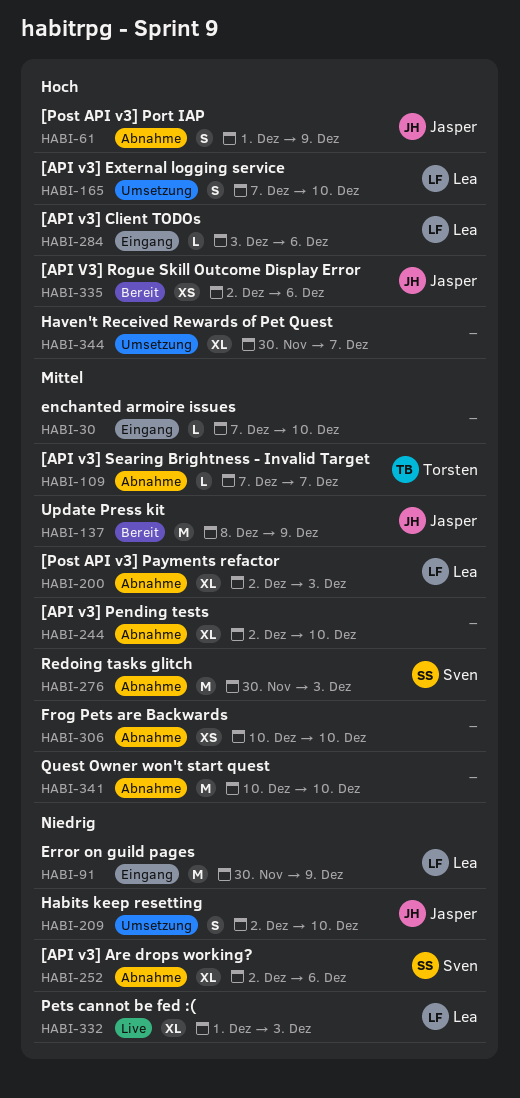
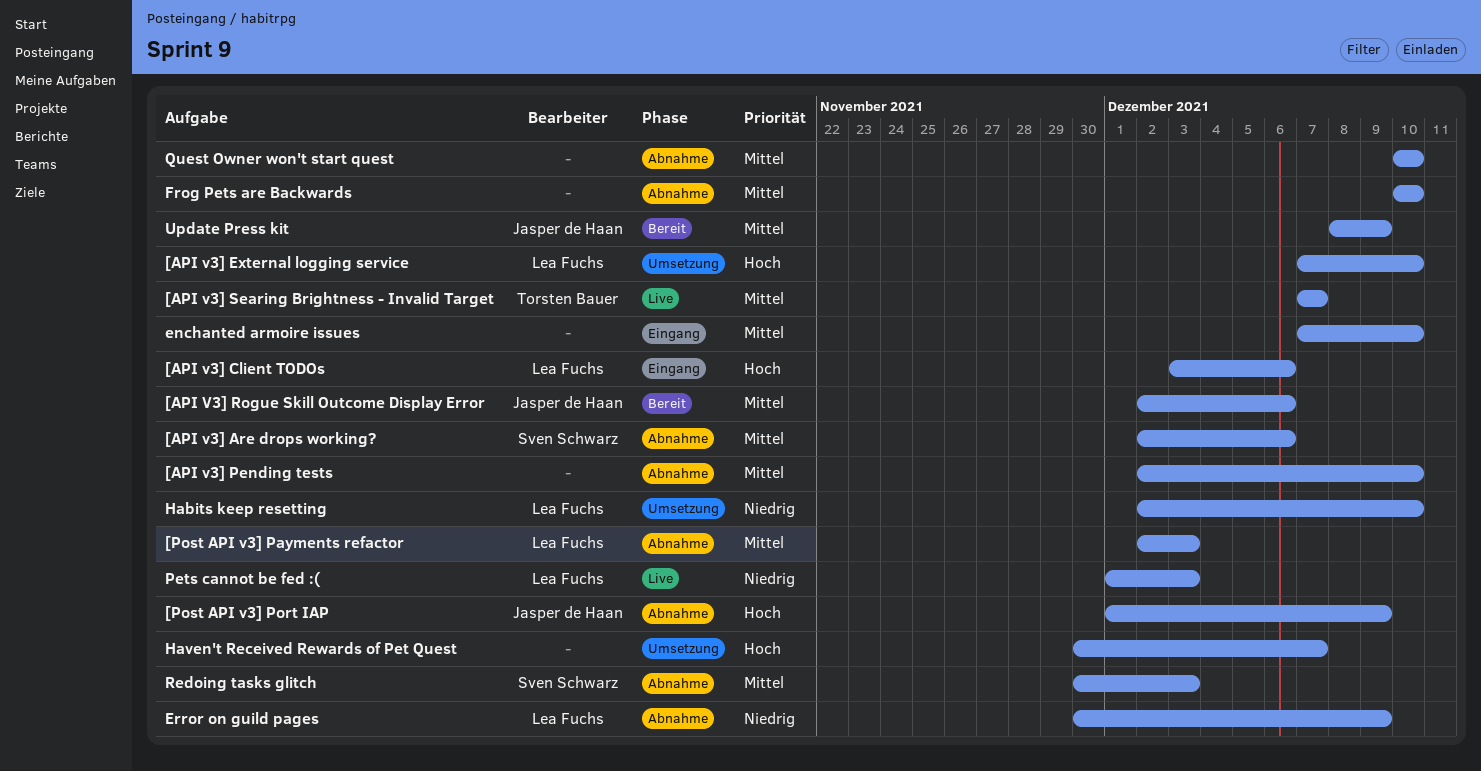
[API v3] Are drops working?, priority: Niedrig -> Mittel
[API V3] Rogue Skill Outcome Display Error, priority: Hoch -> Mittel
[API v3] Searing Brightness - Invalid Target, status: Abnahme -> Live
Error on guild pages, status: Eingang -> Abnahme
Habits keep resetting, owner: Jasper de Haan -> Lea Fuchs

